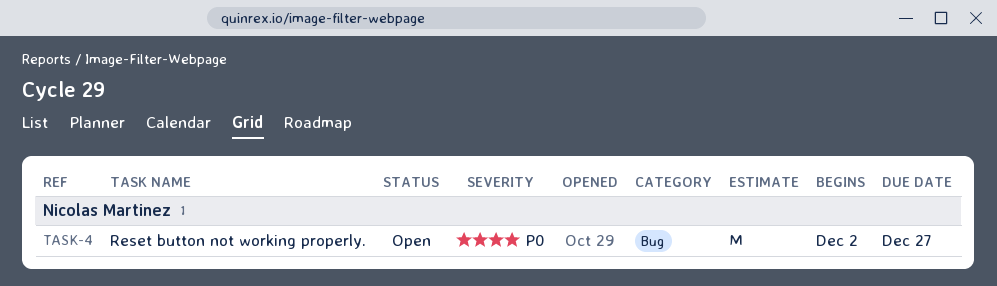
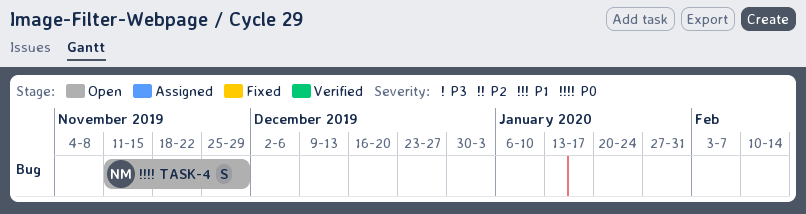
TASK-4, estimate: M -> S
TASK-4, start: Dec 2 -> Nov 11
TASK-4, due: Dec 27 -> Nov 29

